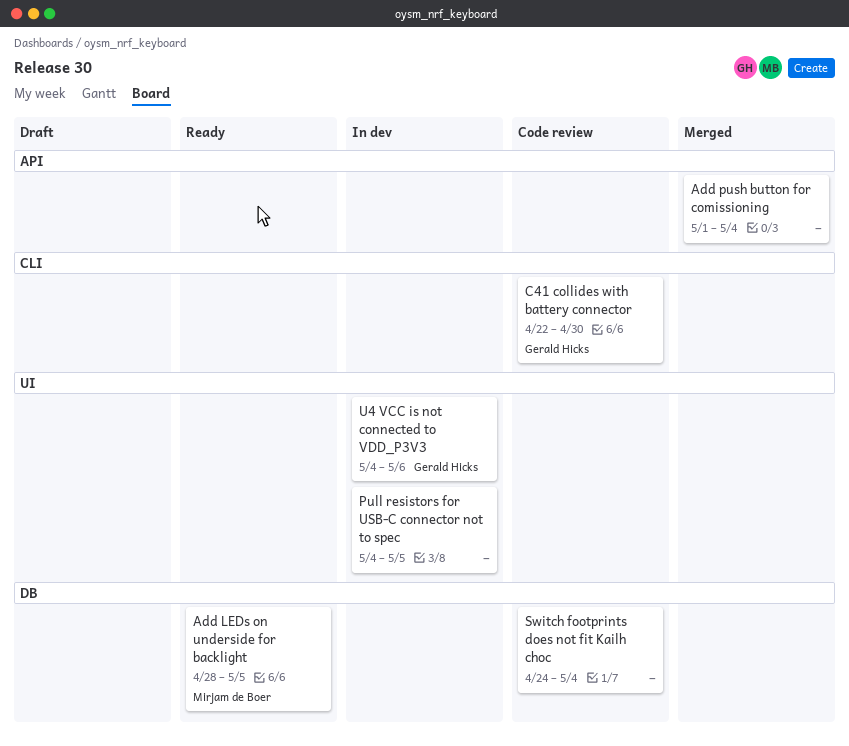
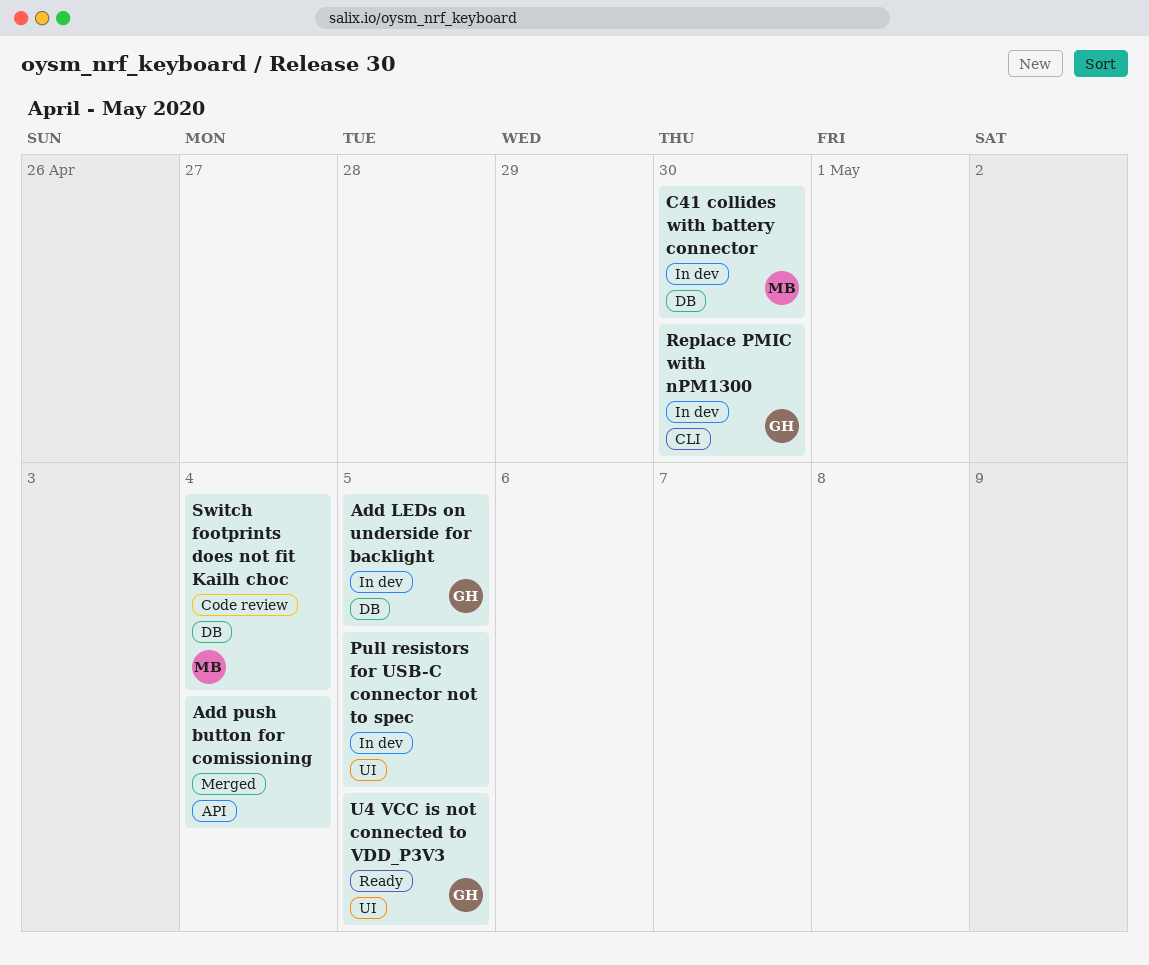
Add LEDs on underside for backlight, status: Ready -> In dev
Add LEDs on underside for backlight, owner: Mirjam de Boer -> Gerald Hicks
C41 collides with battery connector, status: Code review -> In dev
C41 collides with battery connector, owner: Gerald Hicks -> Mirjam de Boer
C41 collides with battery connector, label: CLI -> DB
Replace PMIC with nPM1300: none -> present
Switch footprints does not fit Kailh choc, owner: none -> Mirjam de Boer
U4 VCC is not connected to VDD_P3V3, status: In dev -> Ready
U4 VCC is not connected to VDD_P3V3, due: May 6 -> May 5

